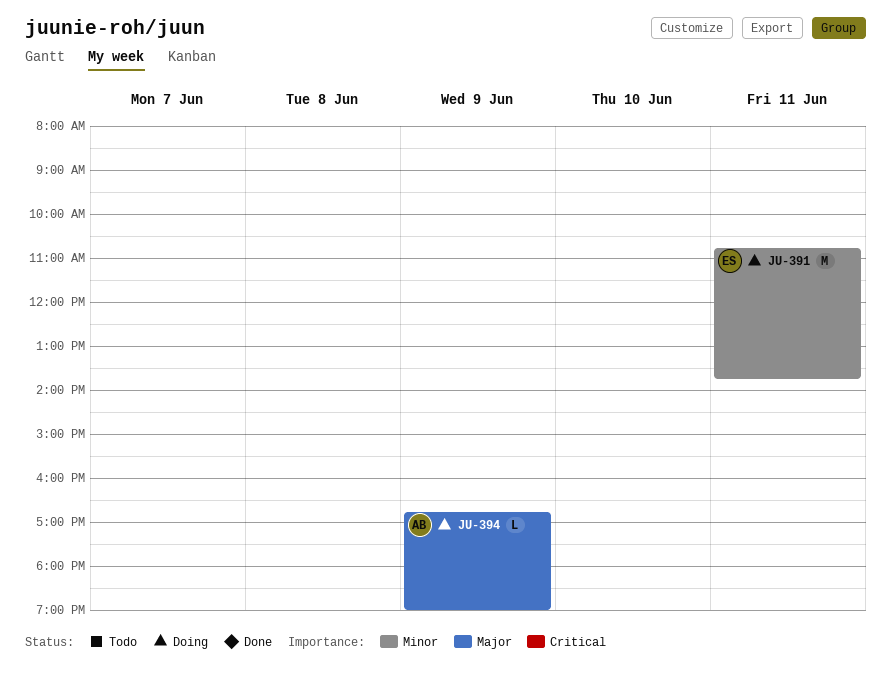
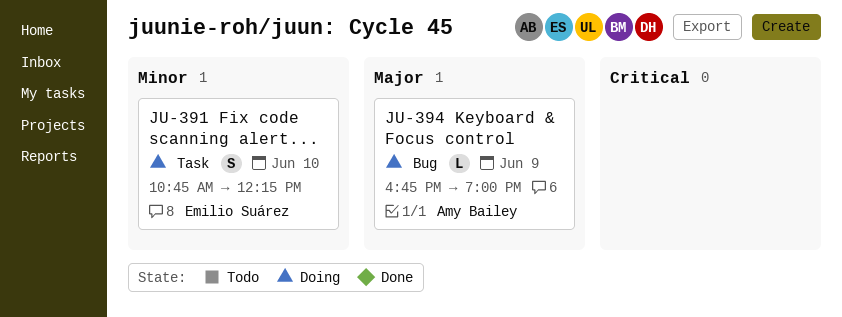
JU-391, estimate: M -> S
JU-391, day: Jun 11 -> Jun 10
JU-391, ends: 13:45 -> 12:15

